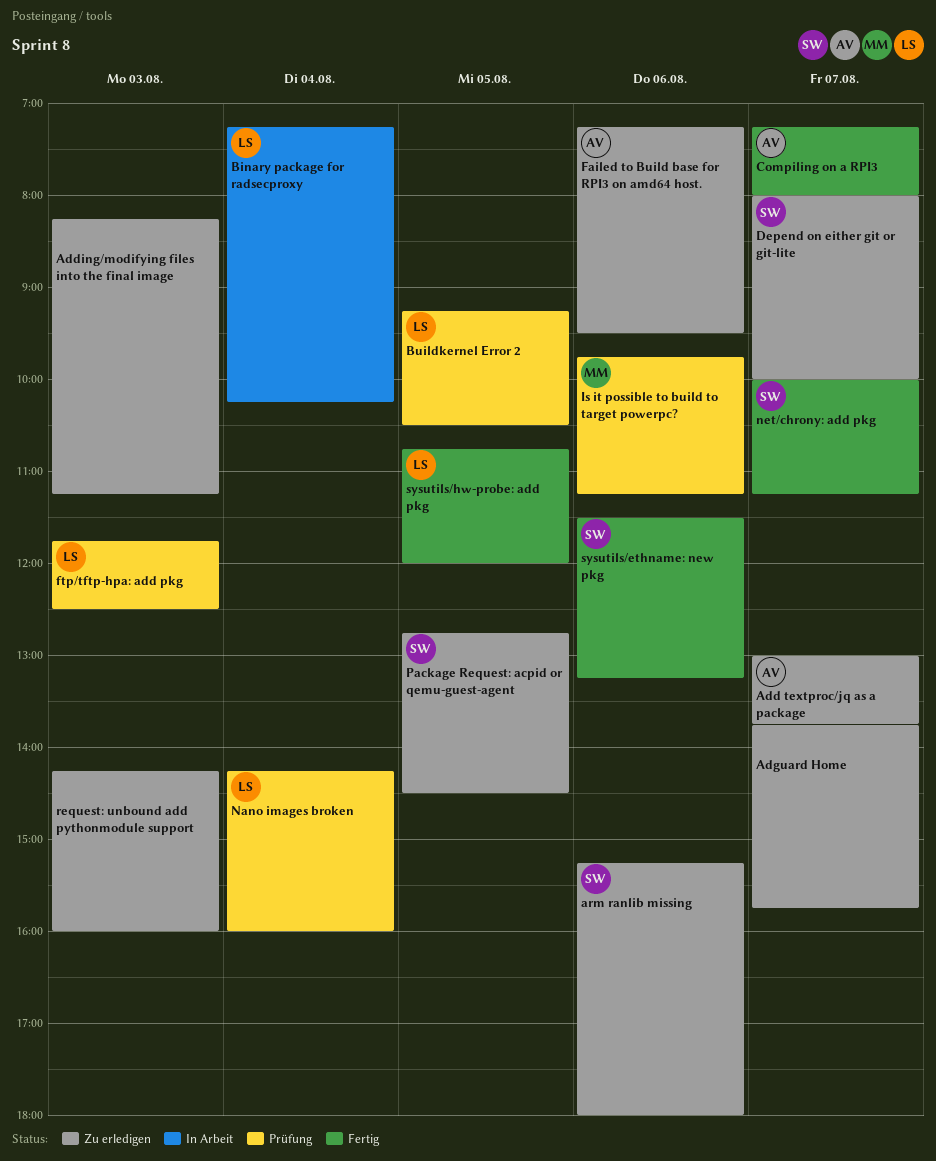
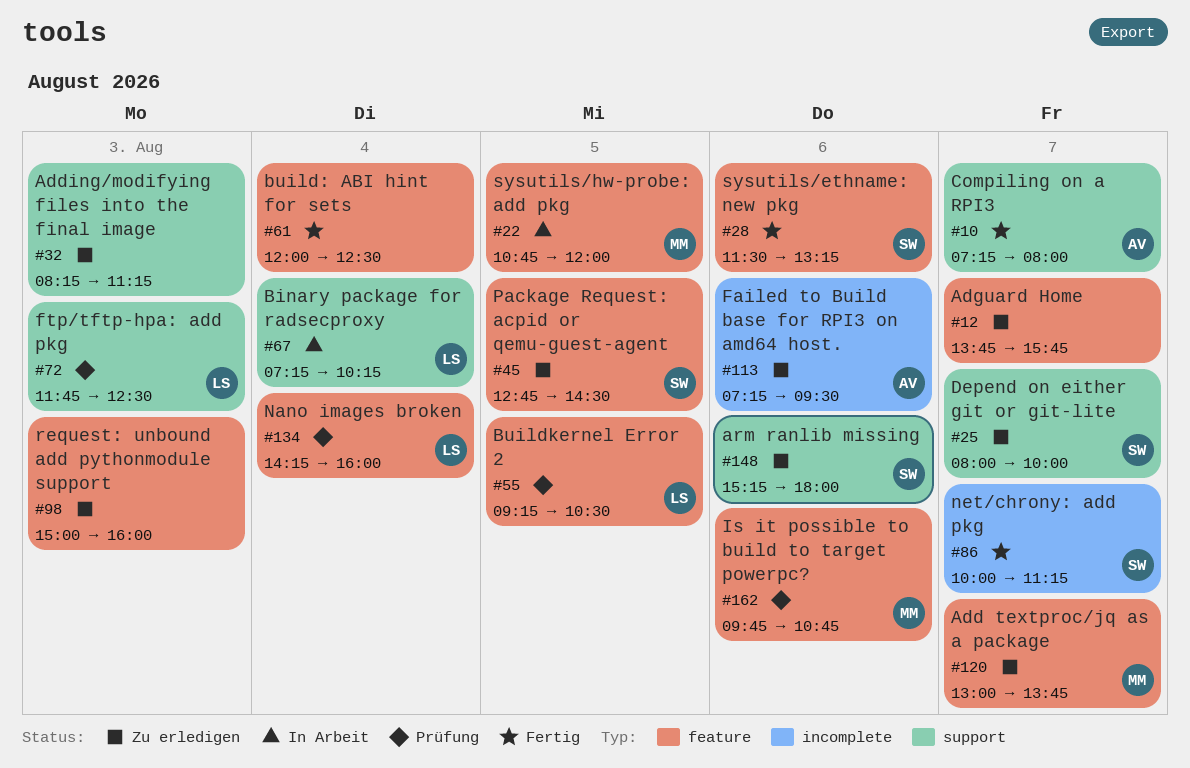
Add textproc/jq as a package, owner: AV -> MM
build: ABI hint for sets: none -> present
Is it possible to build to target powerpc?, ends: 11:15 -> 10:45
request: unbound add pythonmodule support, begins: 14:15 -> 15:00
sysutils/hw-probe: add pkg, status: Fertig -> In Arbeit
sysutils/hw-probe: add pkg, owner: LS -> MM

